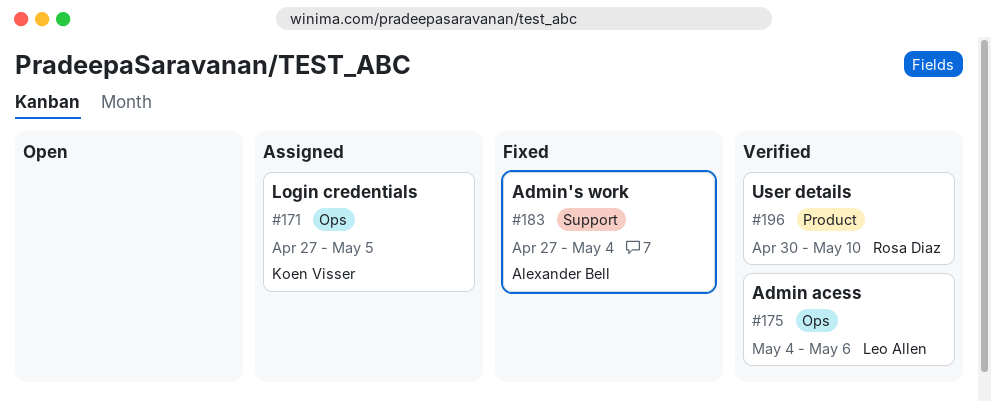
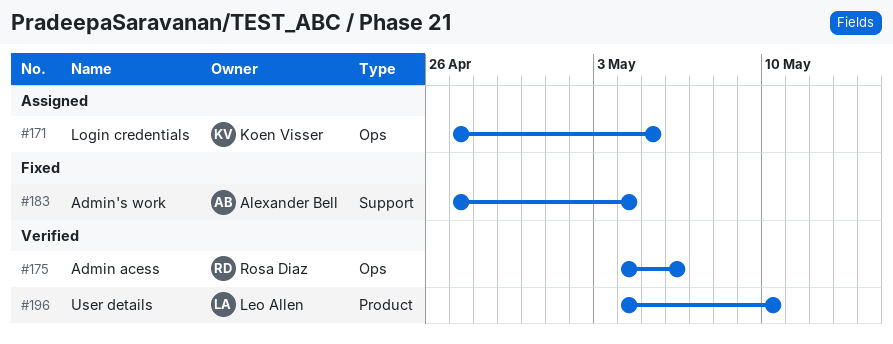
#175, owner: Leo Allen -> Rosa Diaz
#196, owner: Rosa Diaz -> Leo Allen
#196, start: Apr 30 -> May 4

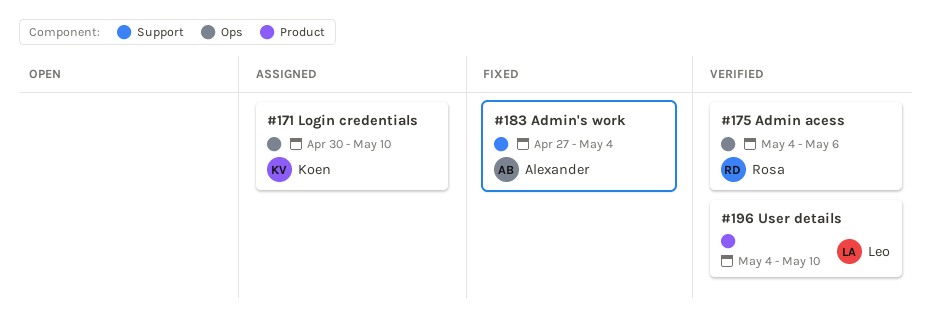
#171, start: Apr 27 -> Apr 30
#171, due: May 5 -> May 10

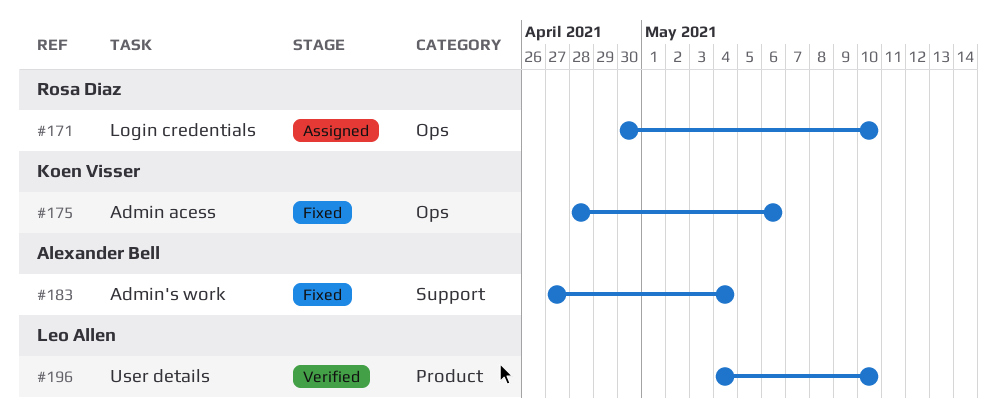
#171, owner: Koen Visser -> Rosa Diaz
#175, status: Verified -> Fixed
#175, owner: Rosa Diaz -> Koen Visser
#175, start: May 4 -> Apr 28

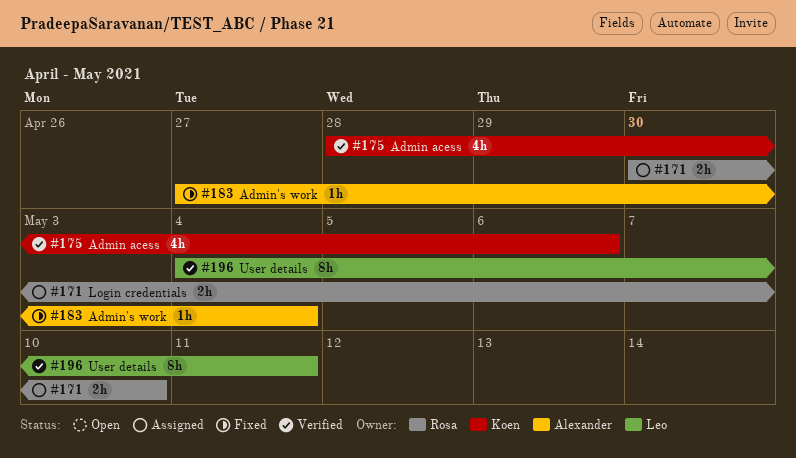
#175, status: Fixed -> Verified
#196, due: May 10 -> May 11

